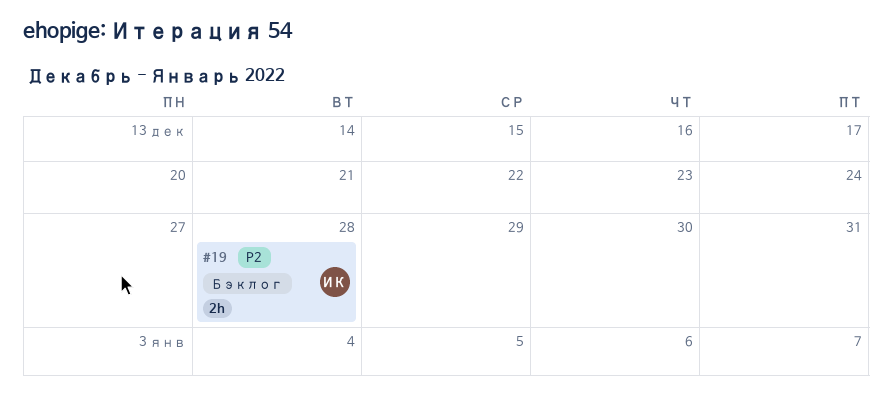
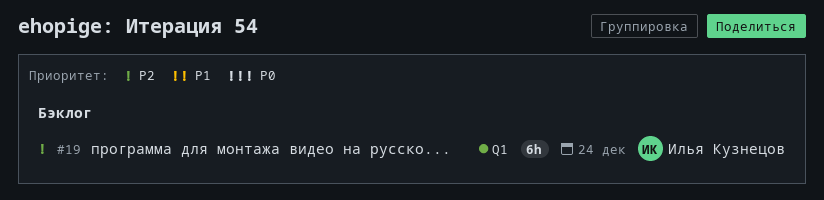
#19, estimate: 2h -> 6h
#19, due: Dec 28 -> Dec 24

